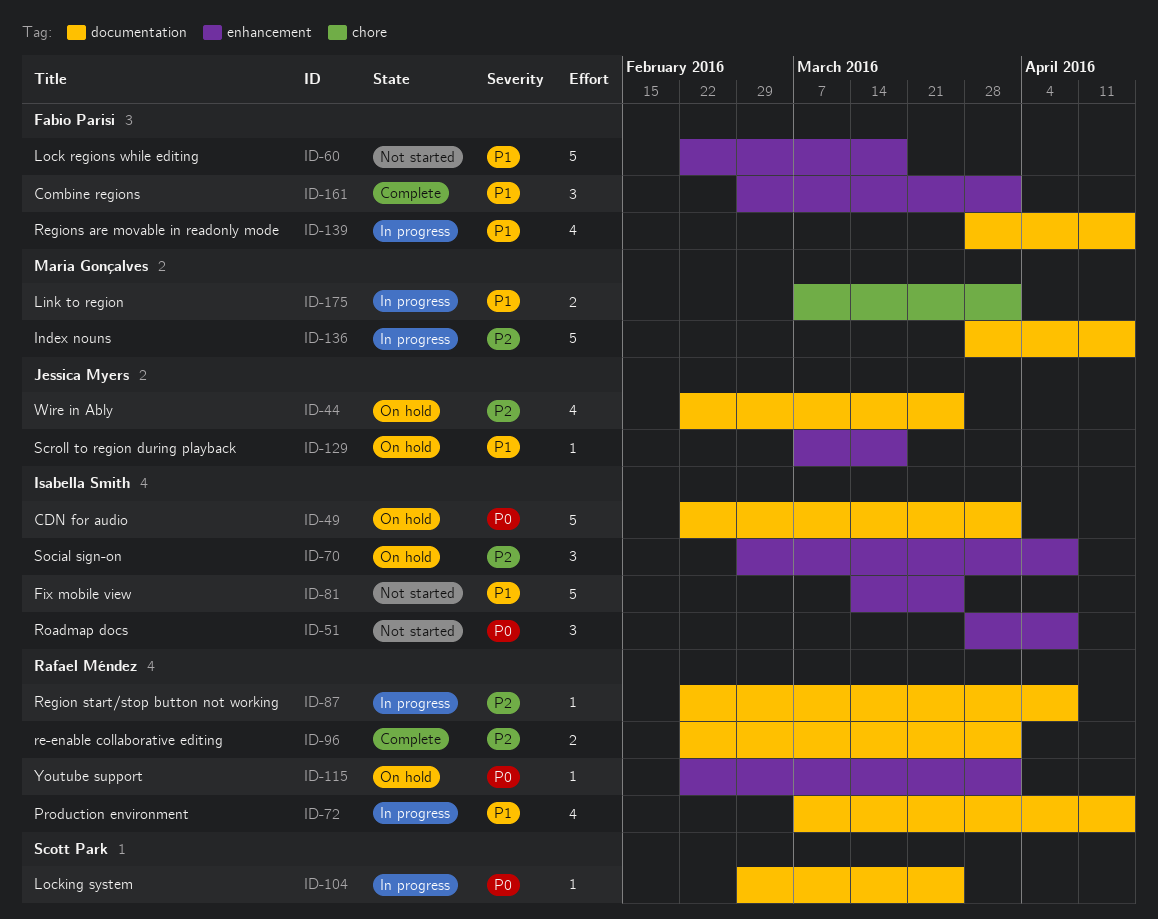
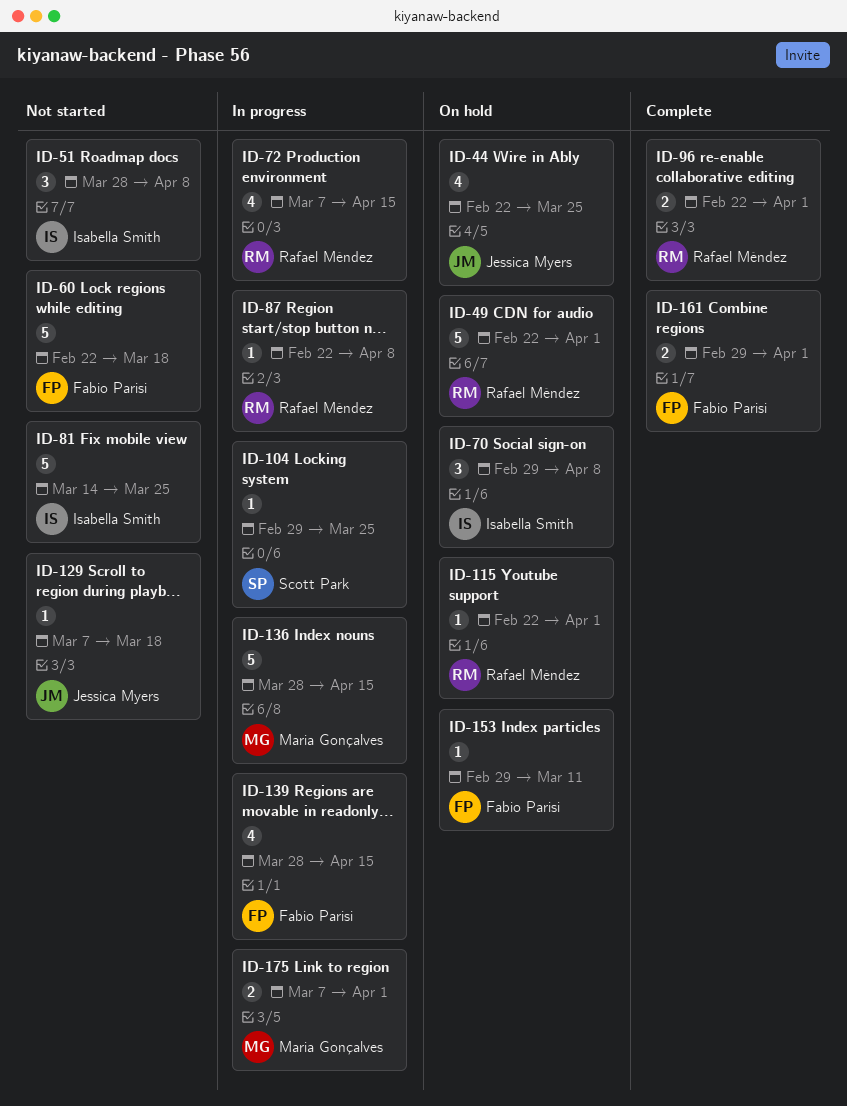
ID-49, owner: Isabella Smith -> Rafael Méndez
ID-129, status: On hold -> Not started
ID-153: none -> present
ID-161, estimate: 3 -> 2

